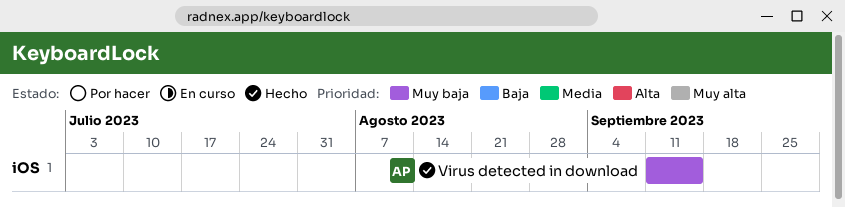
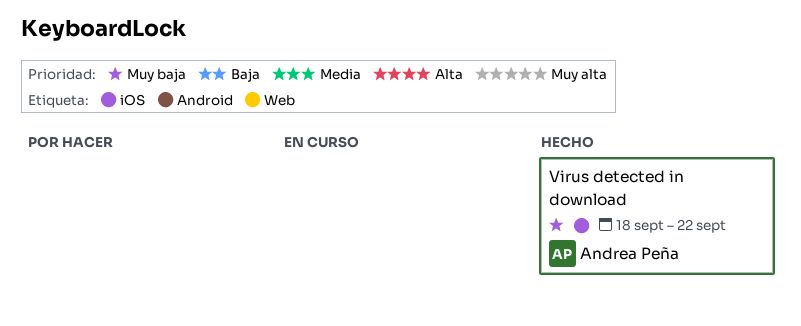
Virus detected in download, start: Sep 11 -> Sep 18
Virus detected in download, due: Sep 15 -> Sep 22

